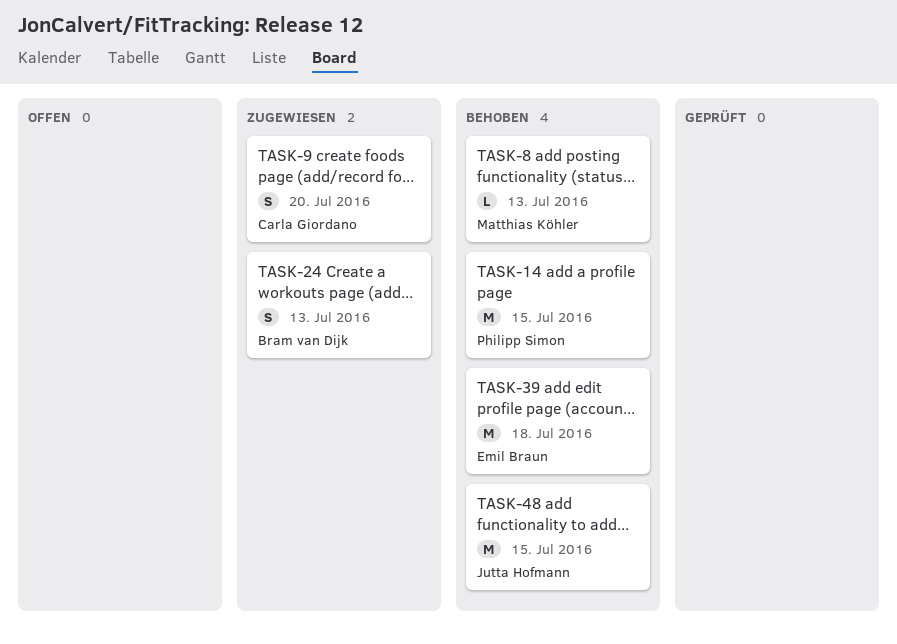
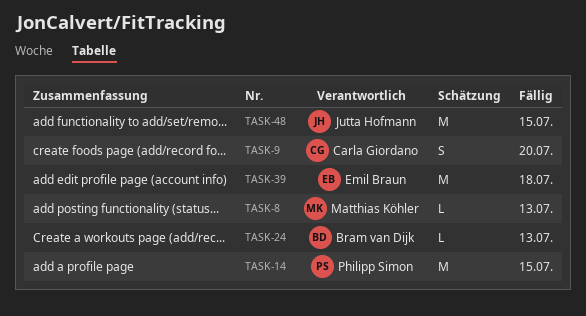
TASK-24, estimate: S -> L

